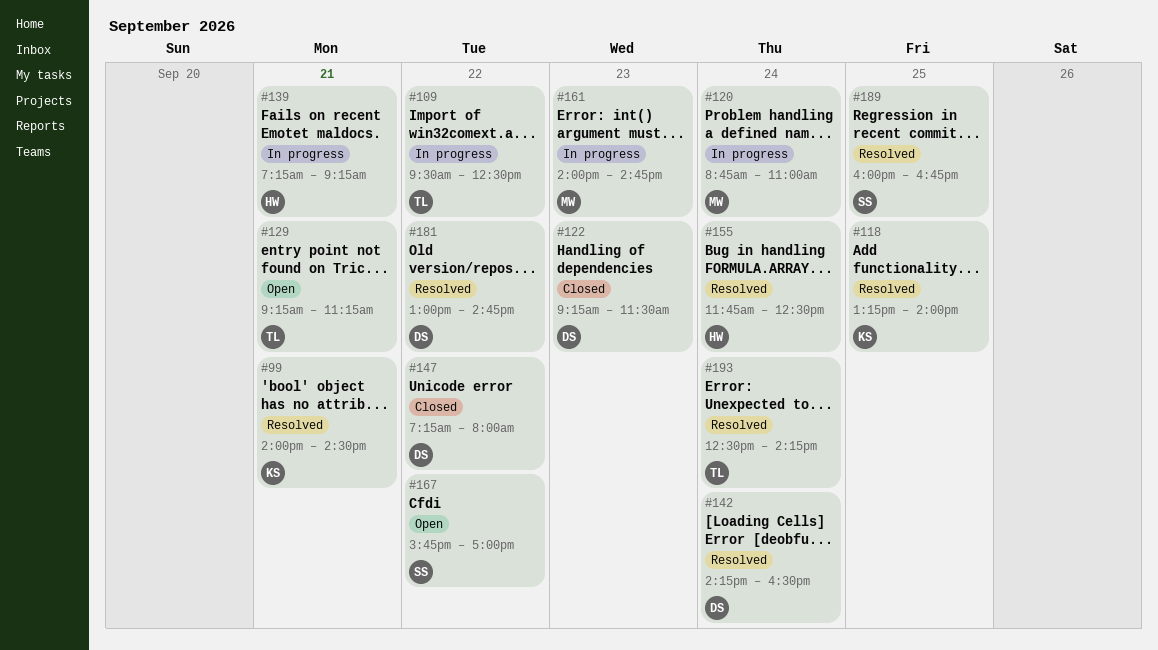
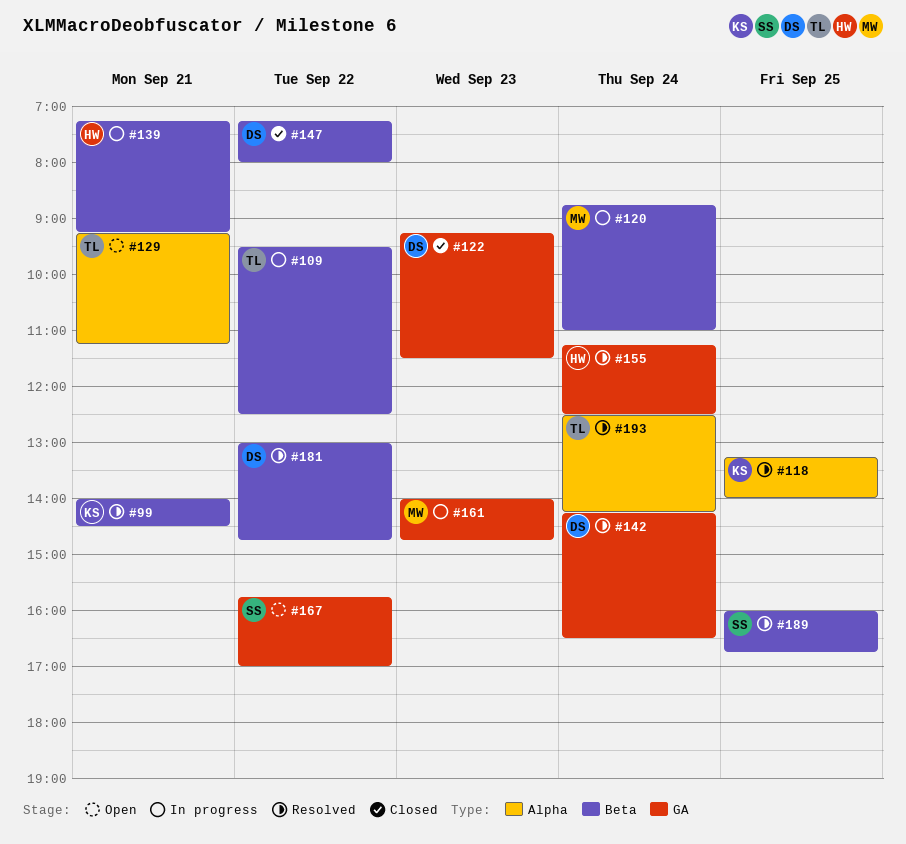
#155, begins: 11:45 -> 11:15

